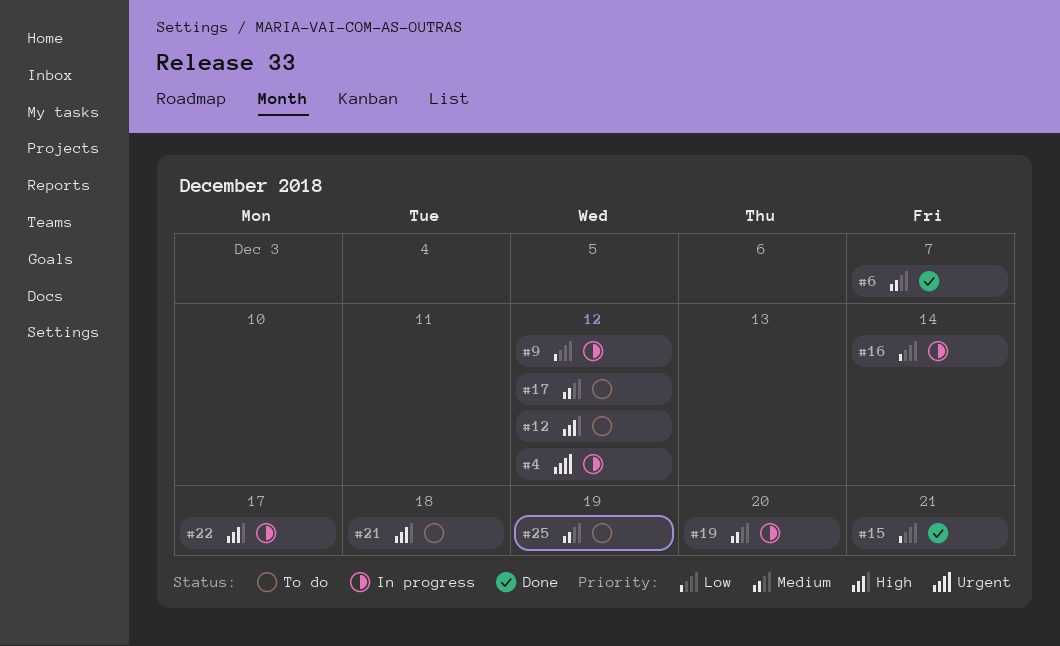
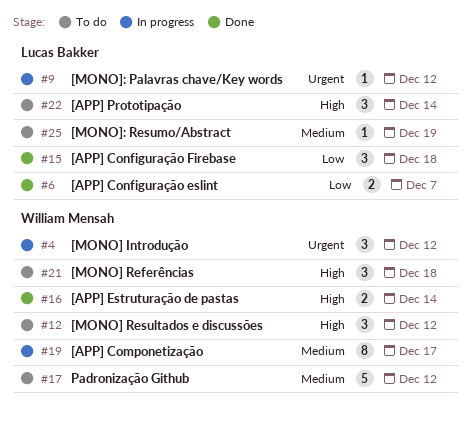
#6, priority: Medium -> Low
#9, priority: Low -> Urgent
#15, due: Dec 21 -> Dec 18
#16, status: In progress -> Done
#16, priority: Low -> High
#19, due: Dec 20 -> Dec 17
#22, status: In progress -> To do
#22, due: Dec 17 -> Dec 14

